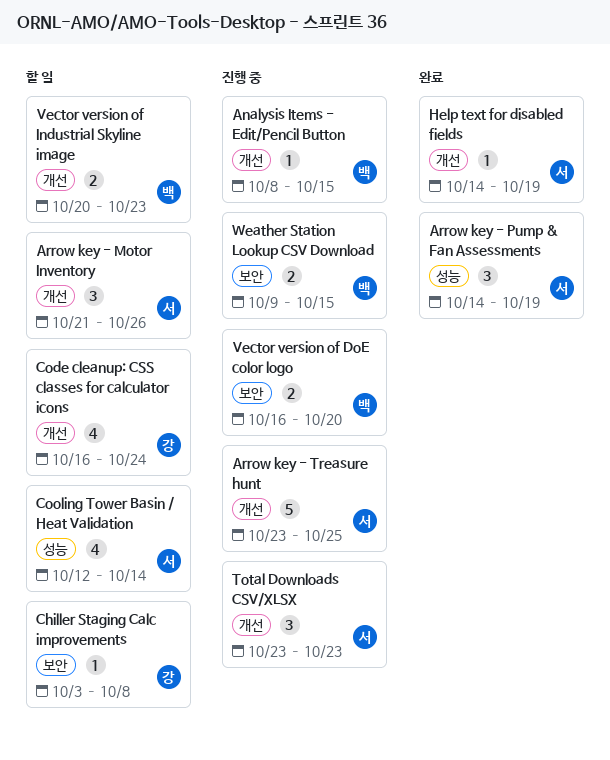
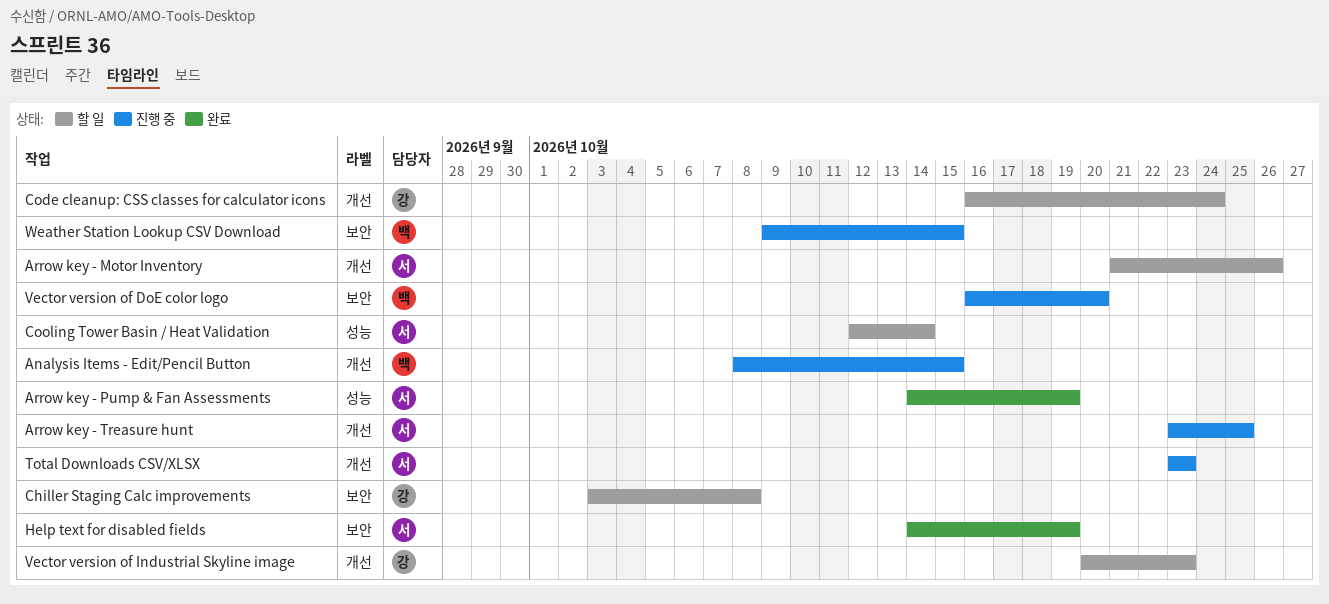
Help text for disabled fields, label: 개선 -> 보안
Vector version of Industrial Skyline image, owner: 백 -> 강

